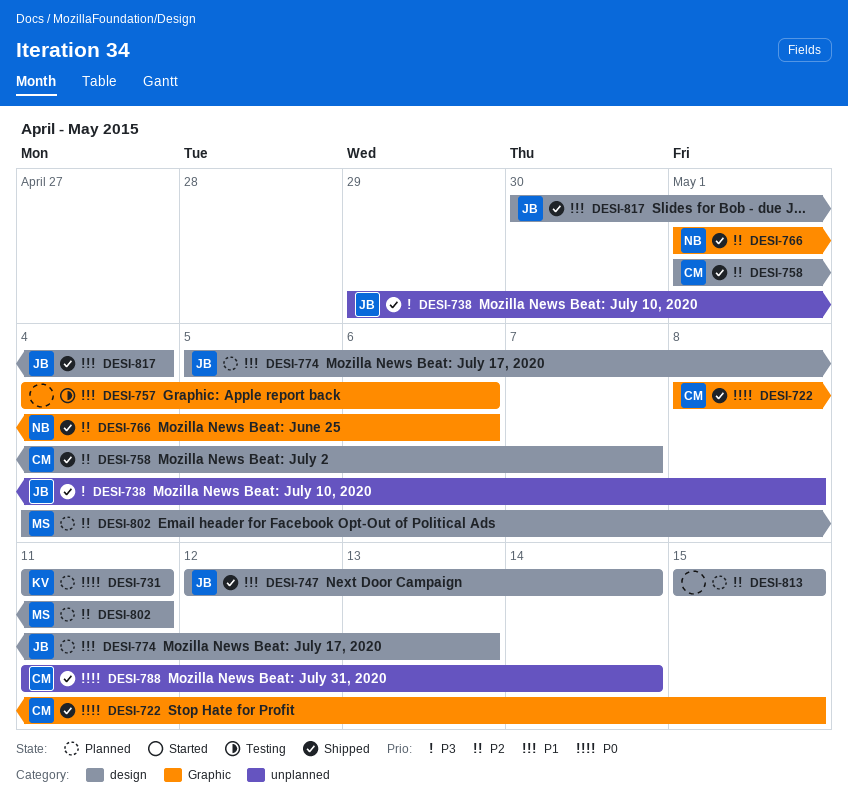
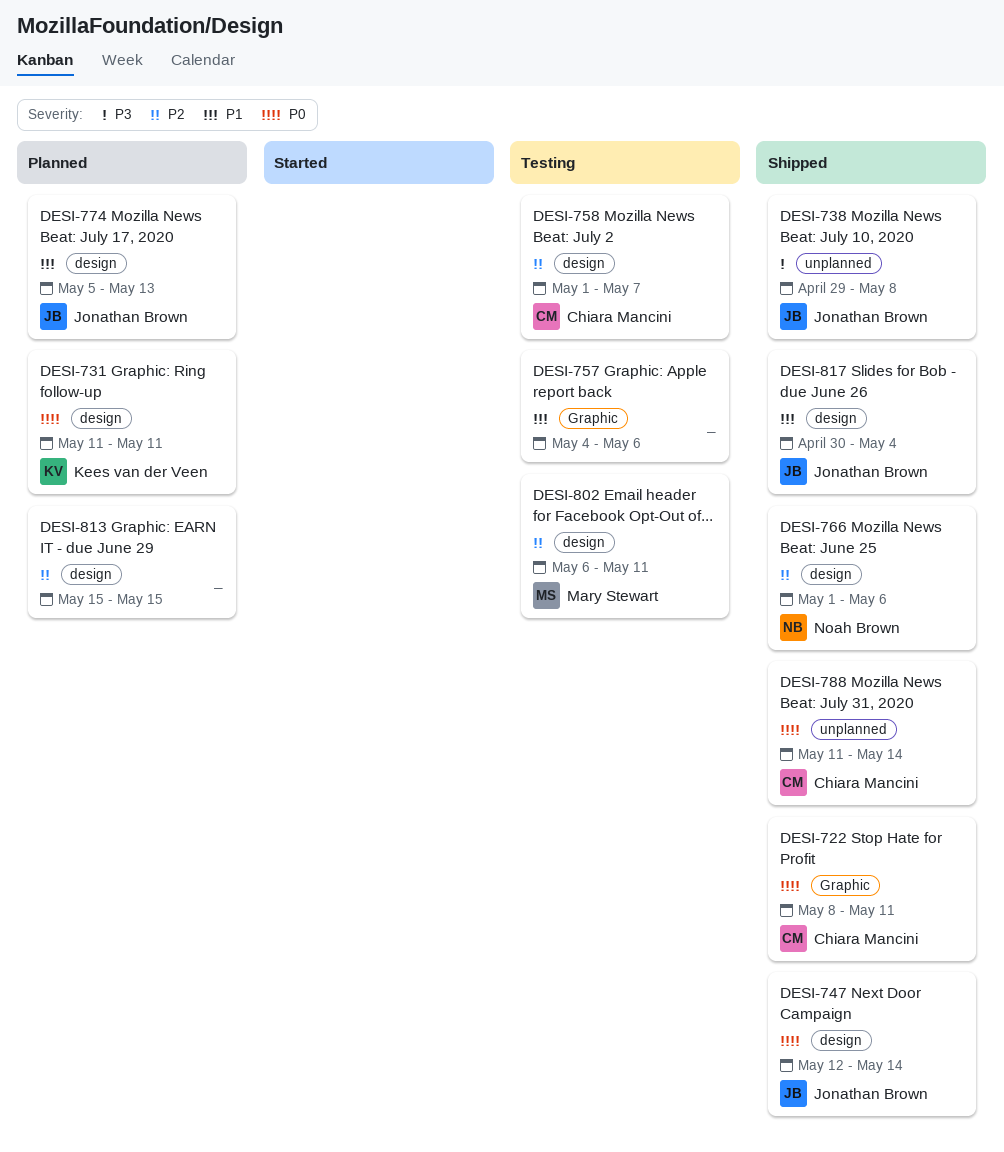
DESI-722, due: May 15 -> May 11
DESI-747, priority: P1 -> P0
DESI-758, status: Shipped -> Testing
DESI-766, label: Graphic -> design
DESI-802, status: Planned -> Testing
DESI-802, start: May 4 -> May 6

